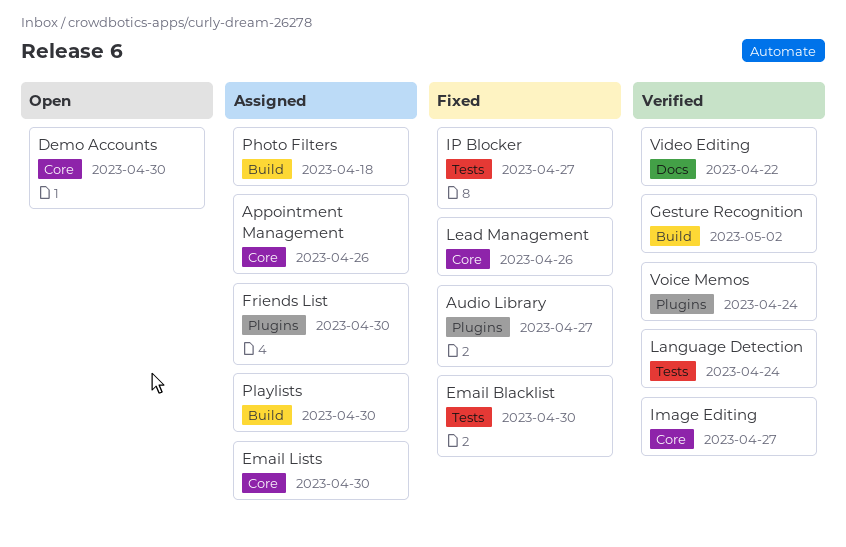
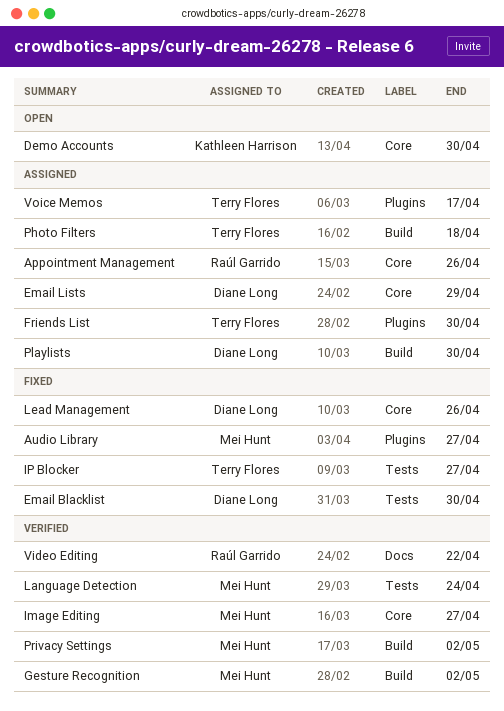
Email Lists, due: Apr 30 -> Apr 29
Privacy Settings: none -> present
Voice Memos, status: Verified -> Assigned
Voice Memos, due: Apr 24 -> Apr 17

